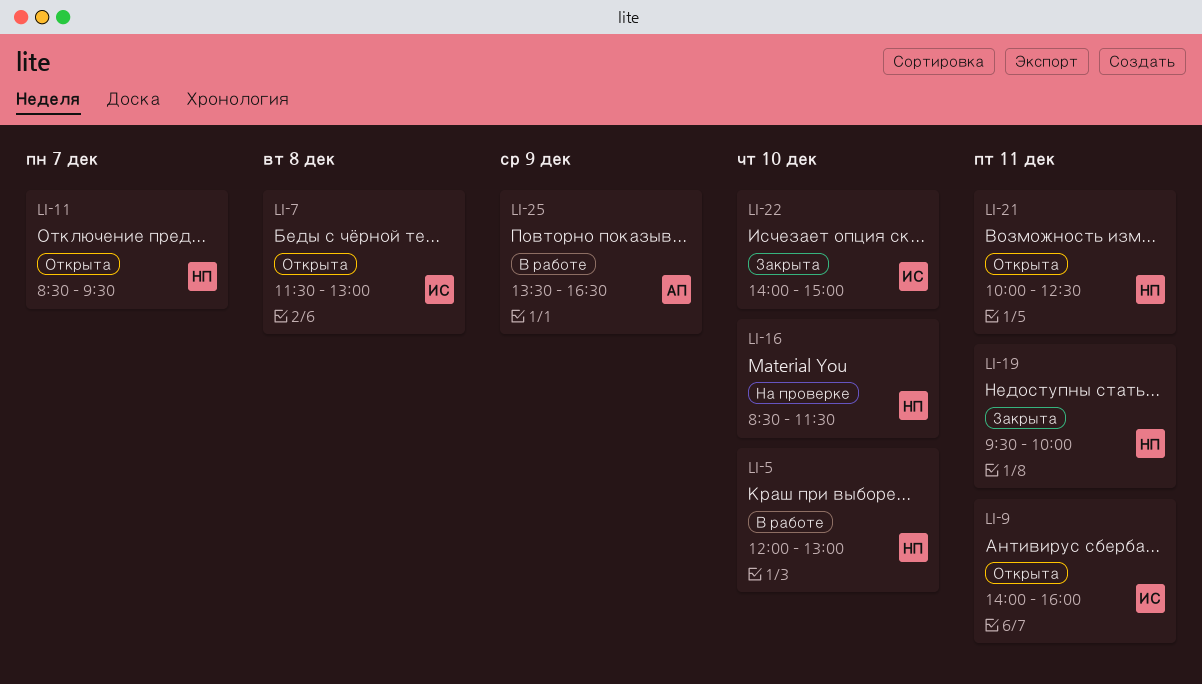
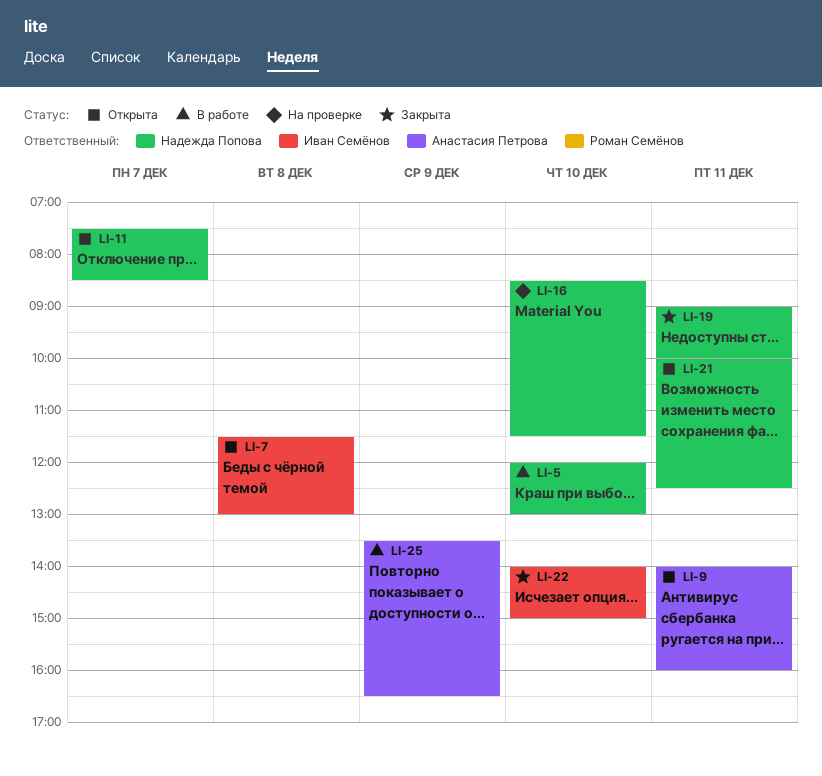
LI-9, owner: Иван Семёнов -> Анастасия Петрова
LI-11, begins: 08:30 -> 07:30
LI-11, ends: 09:30 -> 08:30
LI-19, begins: 09:30 -> 09:00

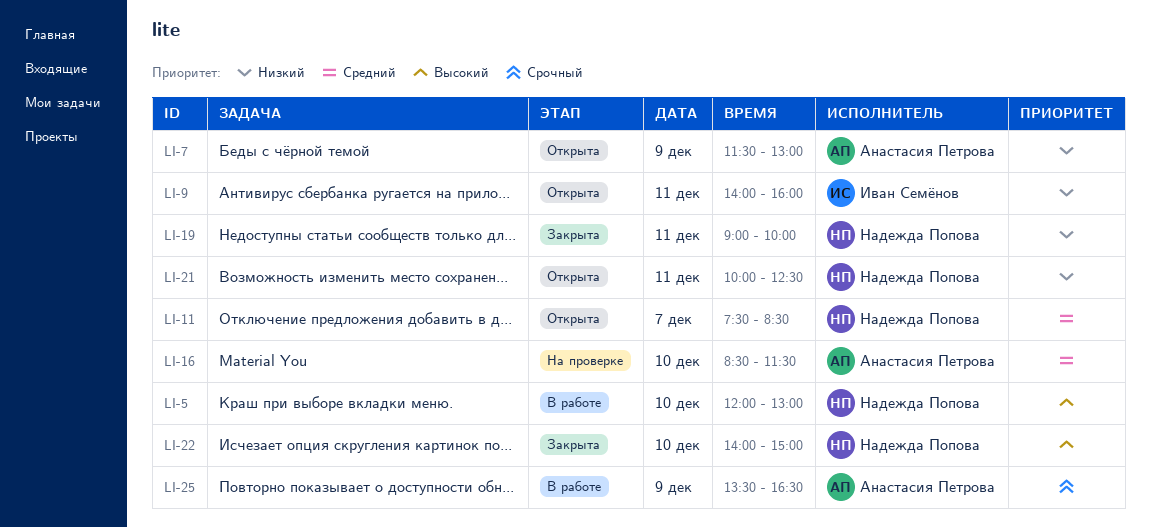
LI-7, owner: Иван Семёнов -> Анастасия Петрова
LI-7, day: Dec 8 -> Dec 9
LI-9, owner: Анастасия Петрова -> Иван Семёнов
LI-16, owner: Надежда Попова -> Анастасия Петрова
LI-22, owner: Иван Семёнов -> Надежда Попова

